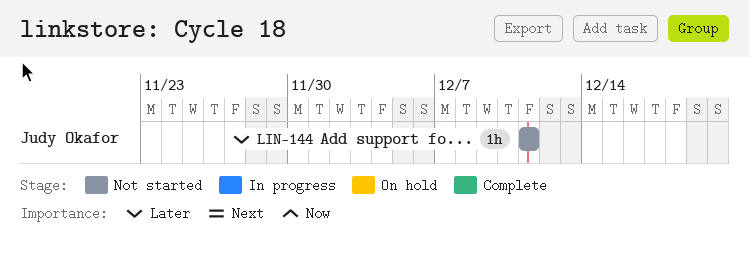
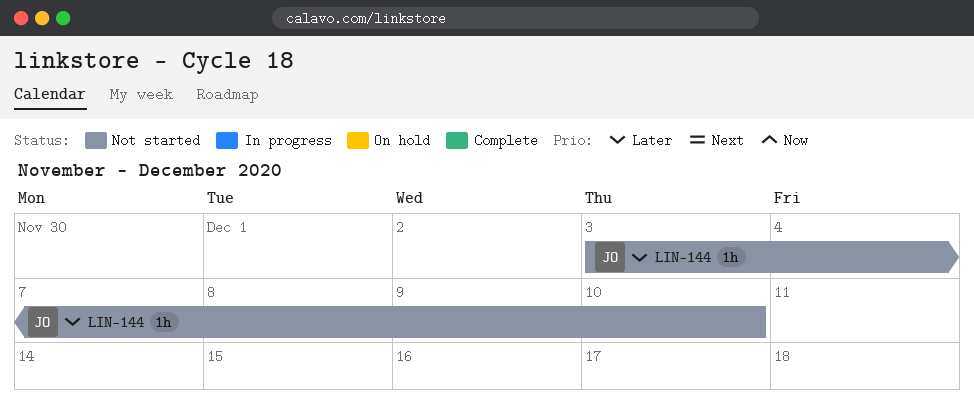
LIN-144, start: Dec 11 -> Dec 3
LIN-144, due: Dec 11 -> Dec 10

